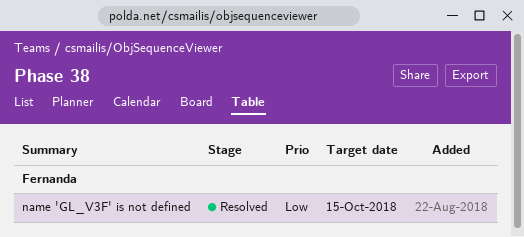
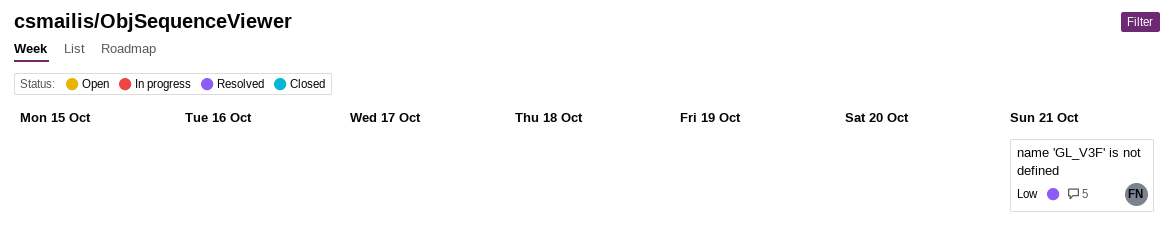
name 'GL_V3F' is not defined, due: Oct 15 -> Oct 21

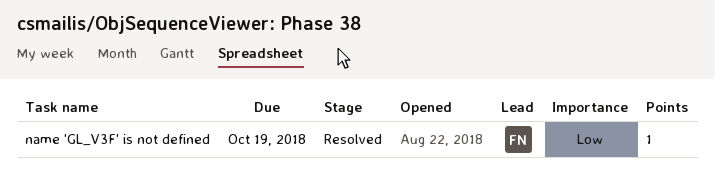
name 'GL_V3F' is not defined, due: Oct 21 -> Oct 19

